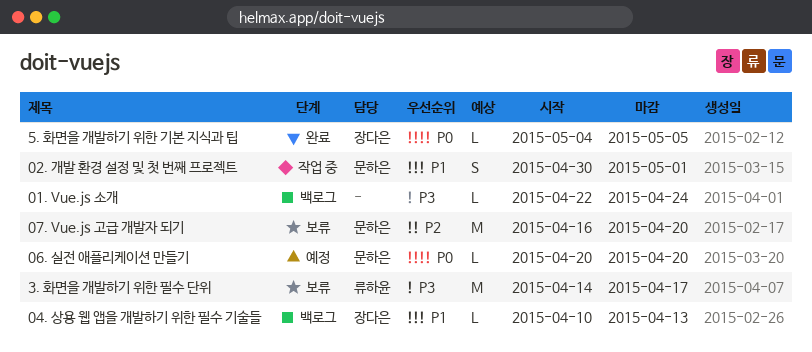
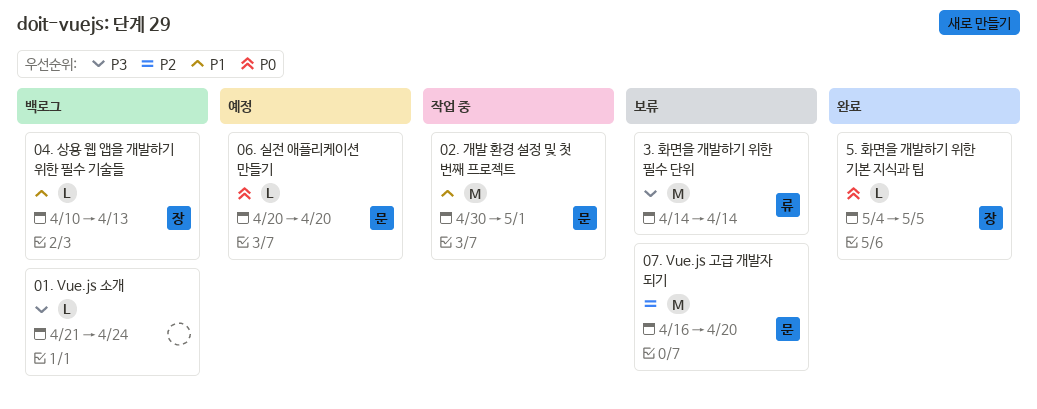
01. Vue.js 소개, start: Apr 22 -> Apr 21
02. 개발 환경 설정 및 첫 번째 프로젝트, estimate: S -> M
3. 화면을 개발하기 위한 필수 단위, due: Apr 17 -> Apr 14

